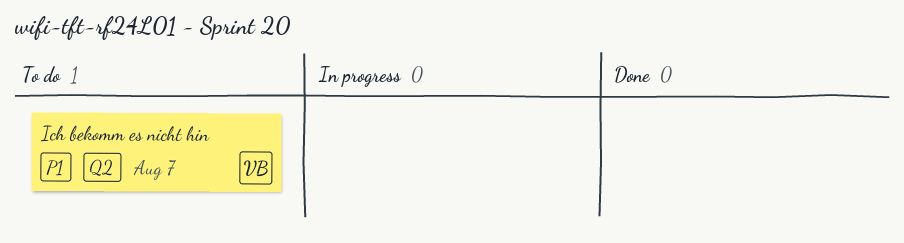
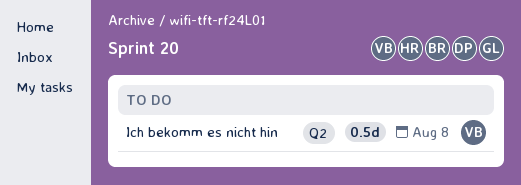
Ich bekomm es nicht hin, due: Aug 7 -> Aug 8

